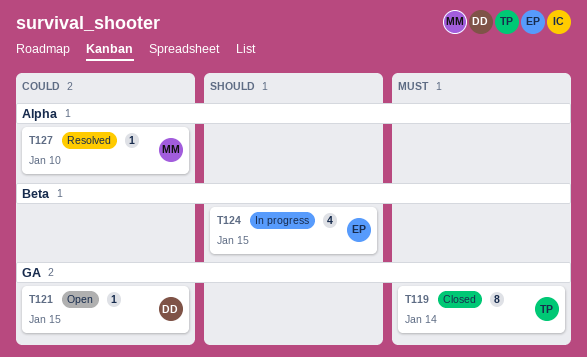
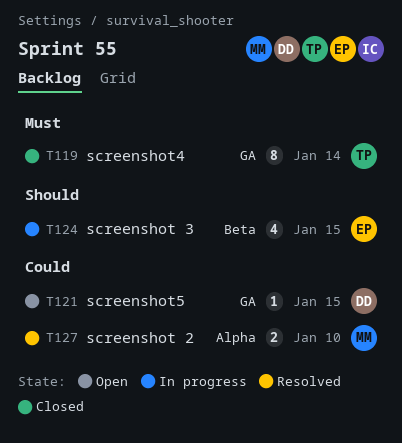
T127, estimate: 1 -> 2

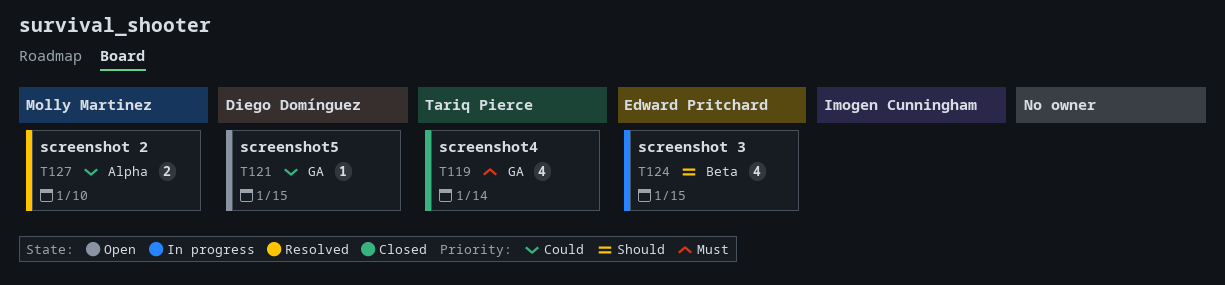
T119, estimate: 8 -> 4

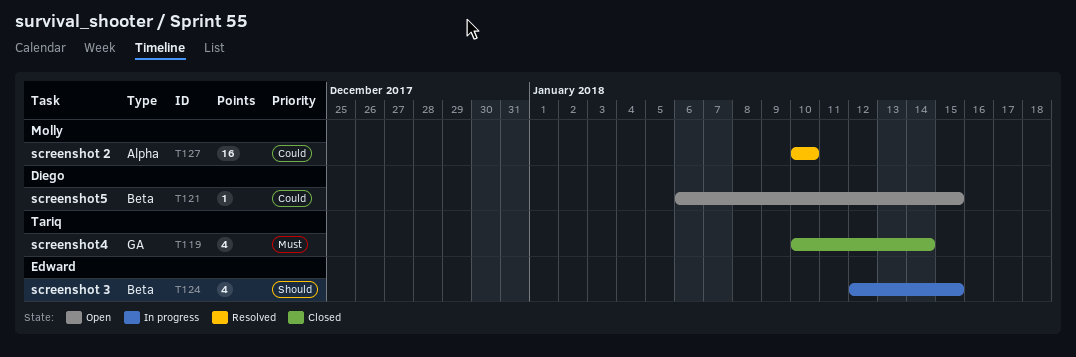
T121, label: GA -> Beta
T127, estimate: 2 -> 16

